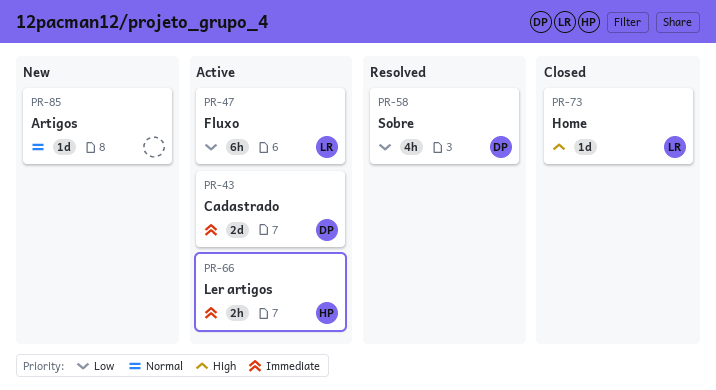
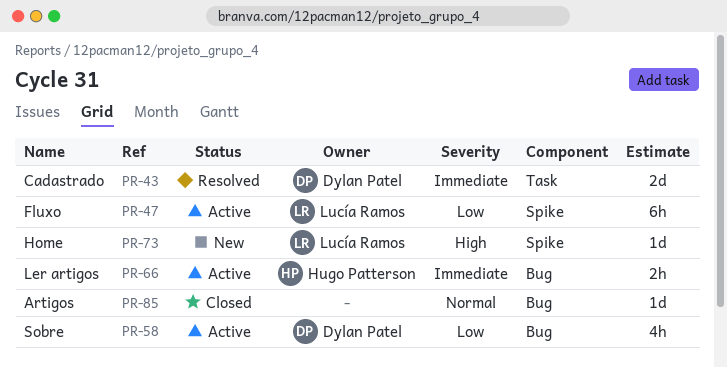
PR-43, status: Active -> Resolved
PR-58, status: Resolved -> Active
PR-73, status: Closed -> New
PR-85, status: New -> Closed

